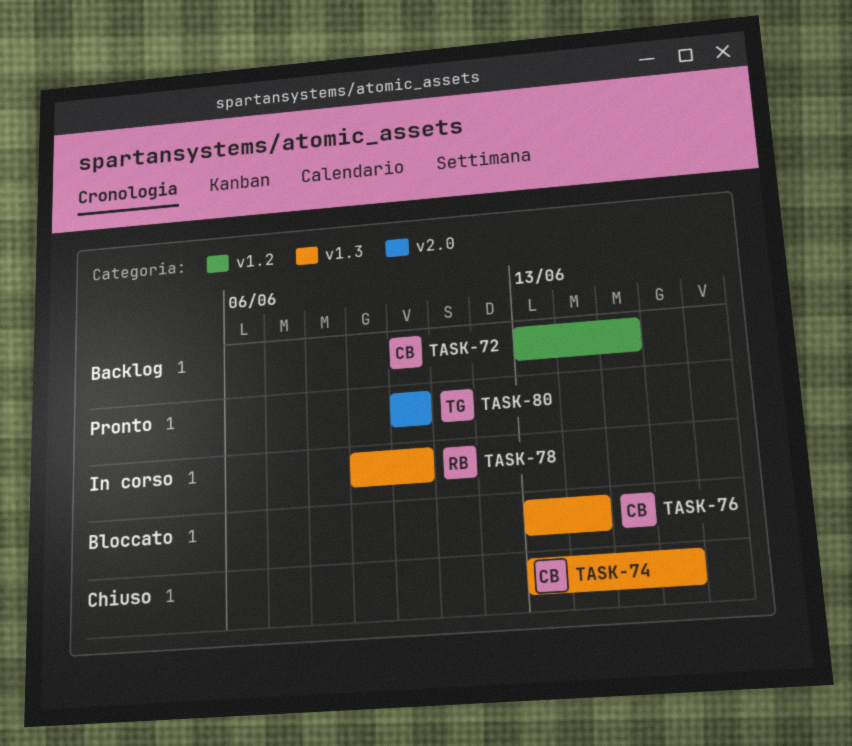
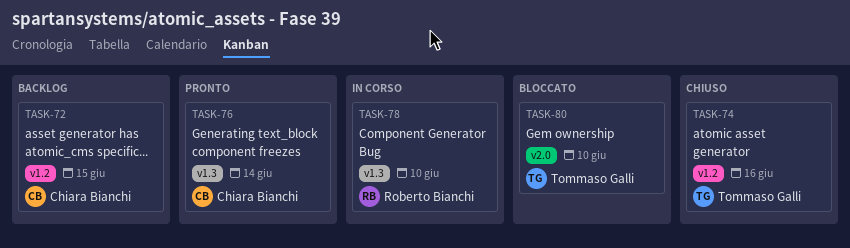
TASK-74, owner: Chiara Bianchi -> Tommaso Galli
TASK-74, label: v1.3 -> v1.2
TASK-76, status: Bloccato -> Pronto
TASK-80, status: Pronto -> Bloccato

